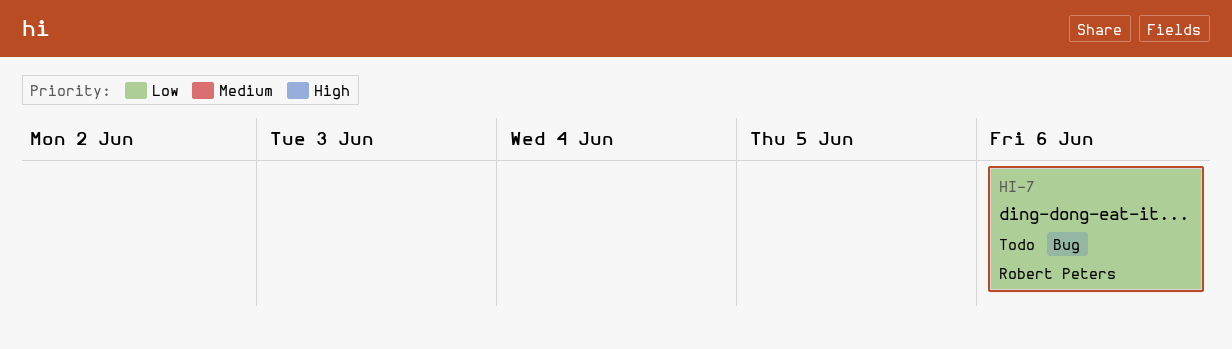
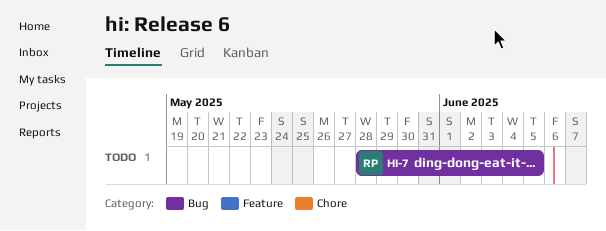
HI-7, due: Jun 6 -> Jun 5

